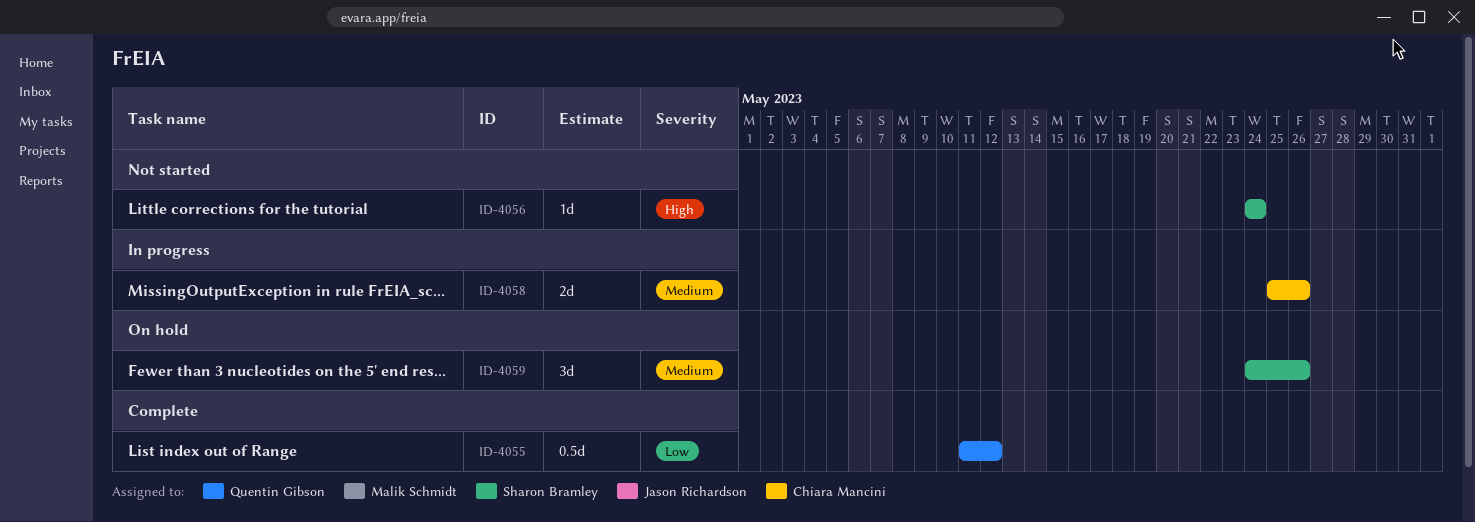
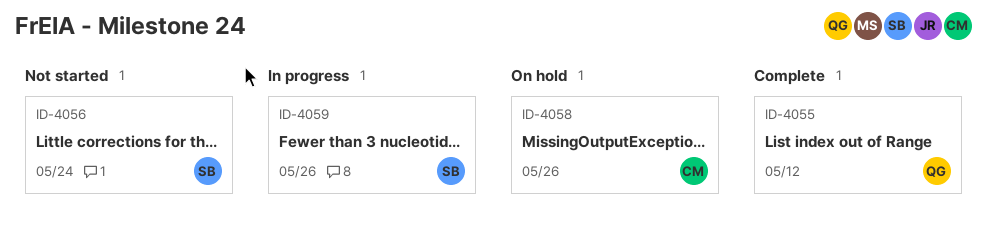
ID-4058, status: In progress -> On hold
ID-4059, status: On hold -> In progress

